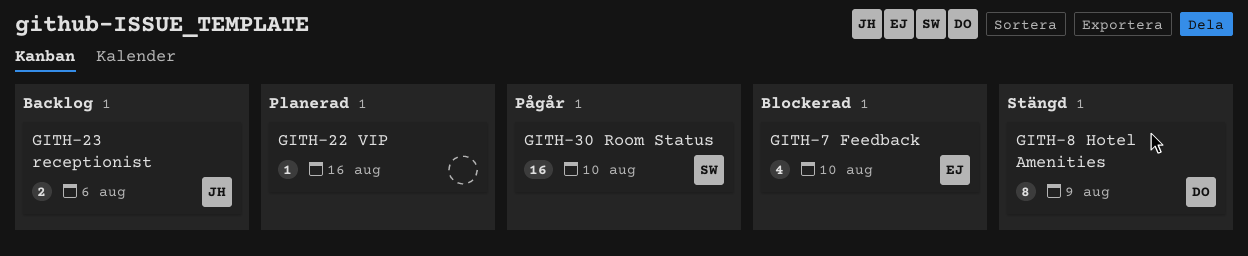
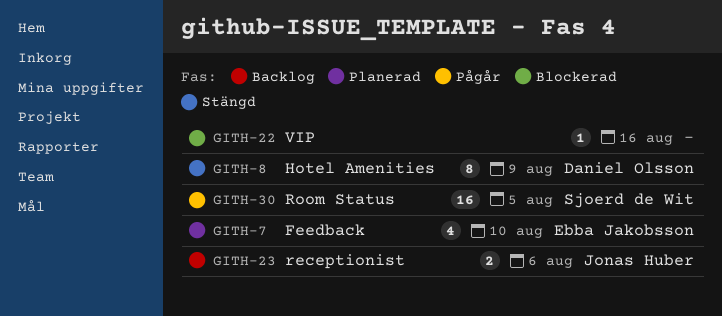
GITH-7, status: Blockerad -> Planerad
GITH-22, status: Planerad -> Blockerad
GITH-30, due: Aug 10 -> Aug 5

